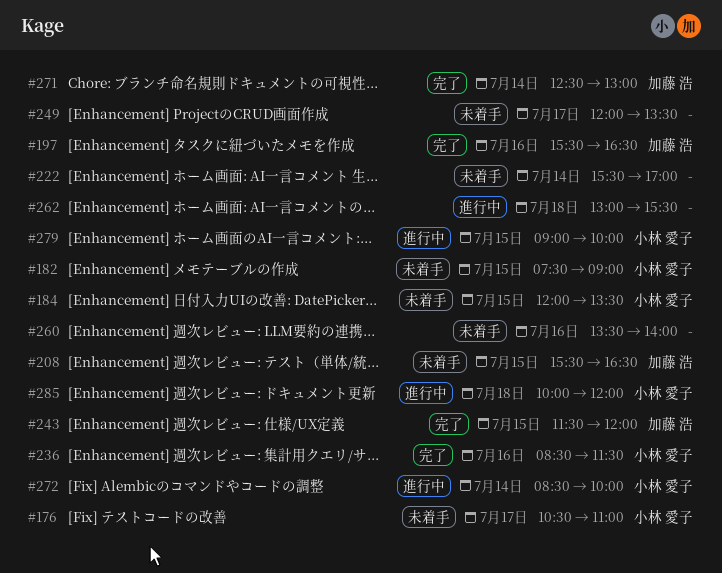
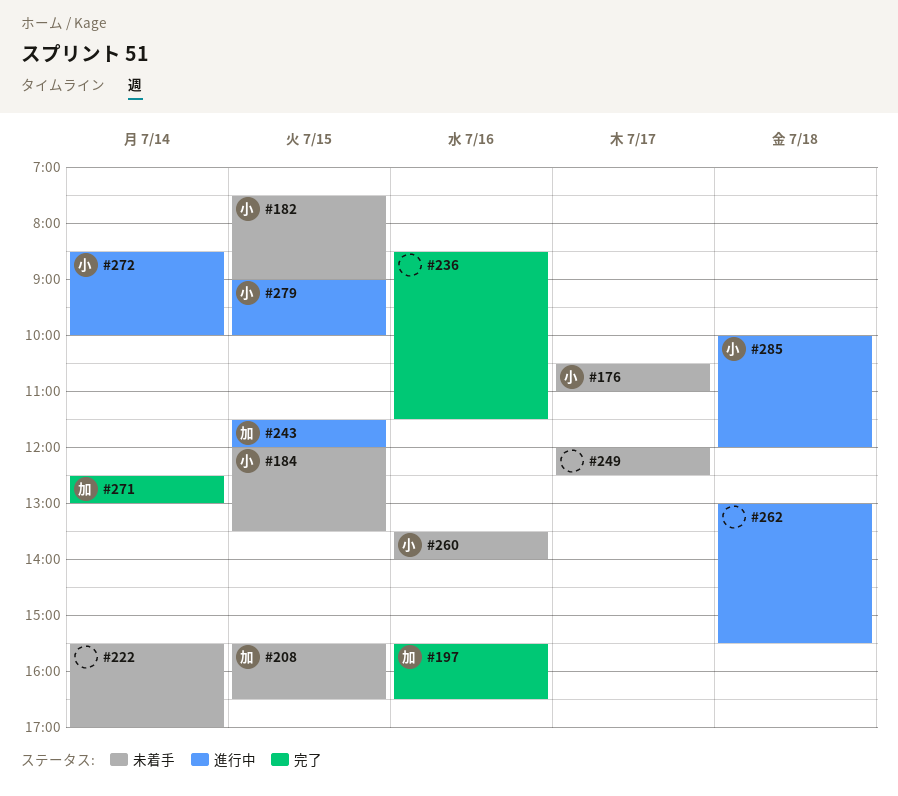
#236, owner: 小林 愛子 -> none
#243, status: 完了 -> 進行中
#249, ends: 13:30 -> 12:30
#260, owner: none -> 小林 愛子

